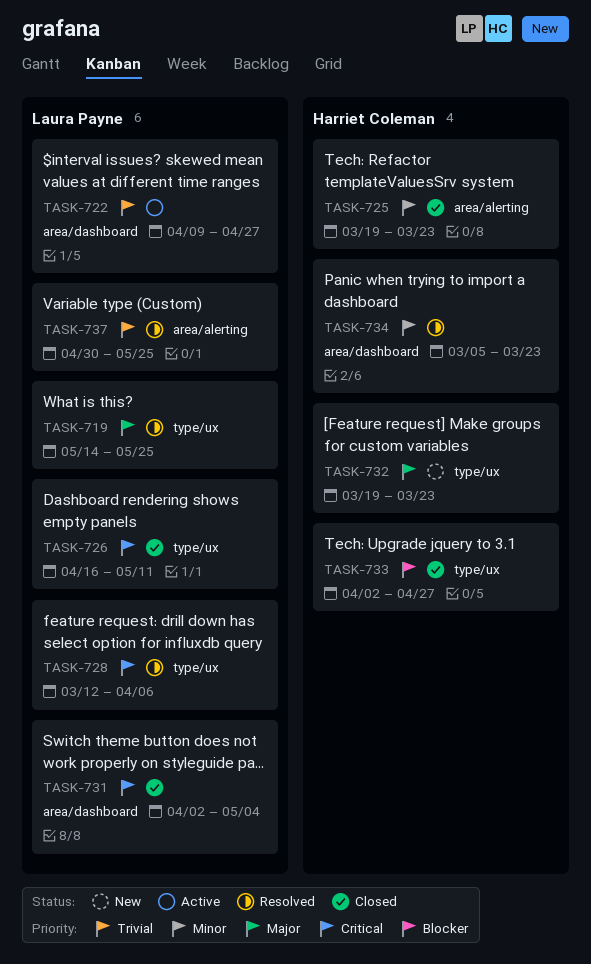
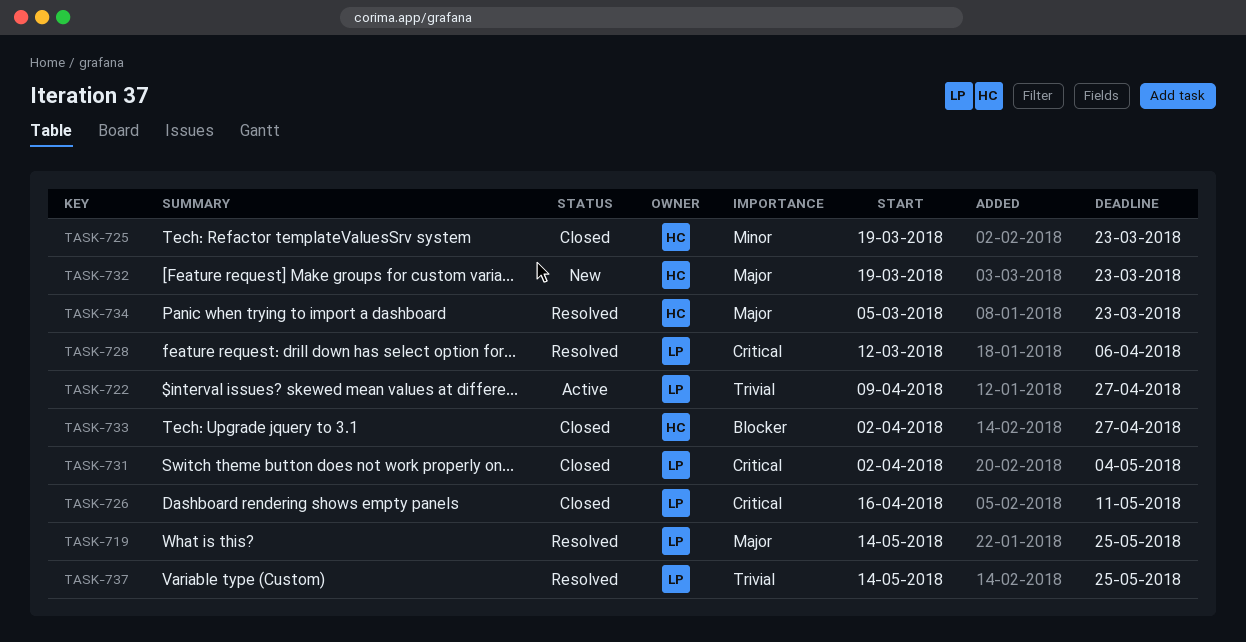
TASK-734, priority: Minor -> Major
TASK-737, start: Apr 30 -> May 14

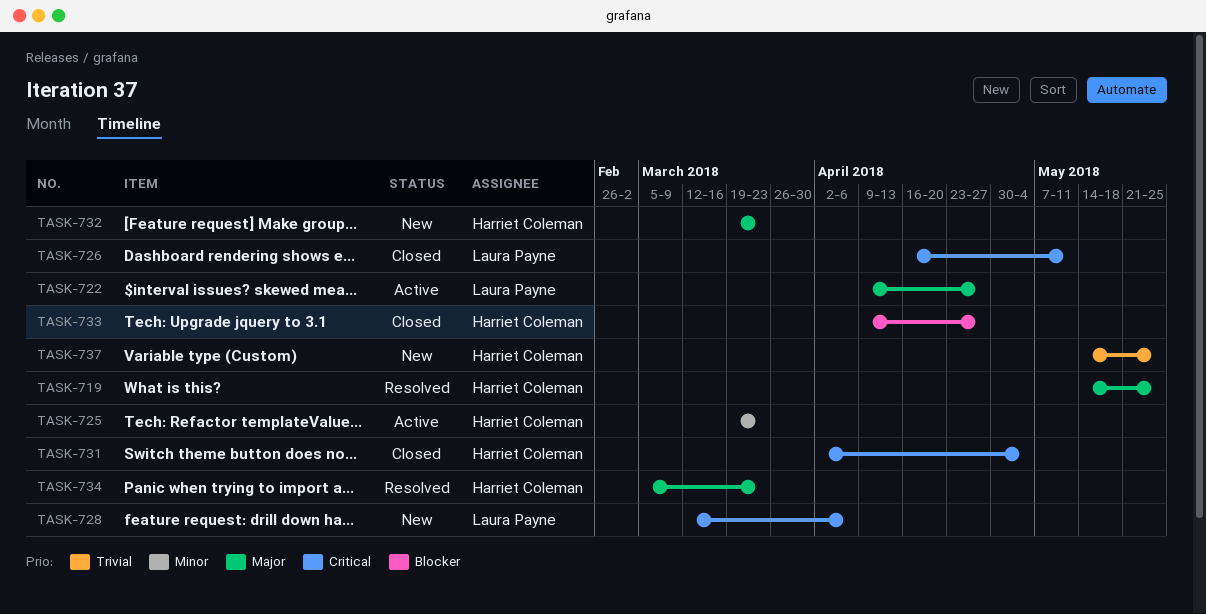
TASK-719, owner: Laura Payne -> Harriet Coleman
TASK-722, priority: Trivial -> Major
TASK-725, status: Closed -> Active
TASK-728, status: Resolved -> New
TASK-731, owner: Laura Payne -> Harriet Coleman
TASK-733, start: Apr 2 -> Apr 9
TASK-737, status: Resolved -> New
TASK-737, owner: Laura Payne -> Harriet Coleman

